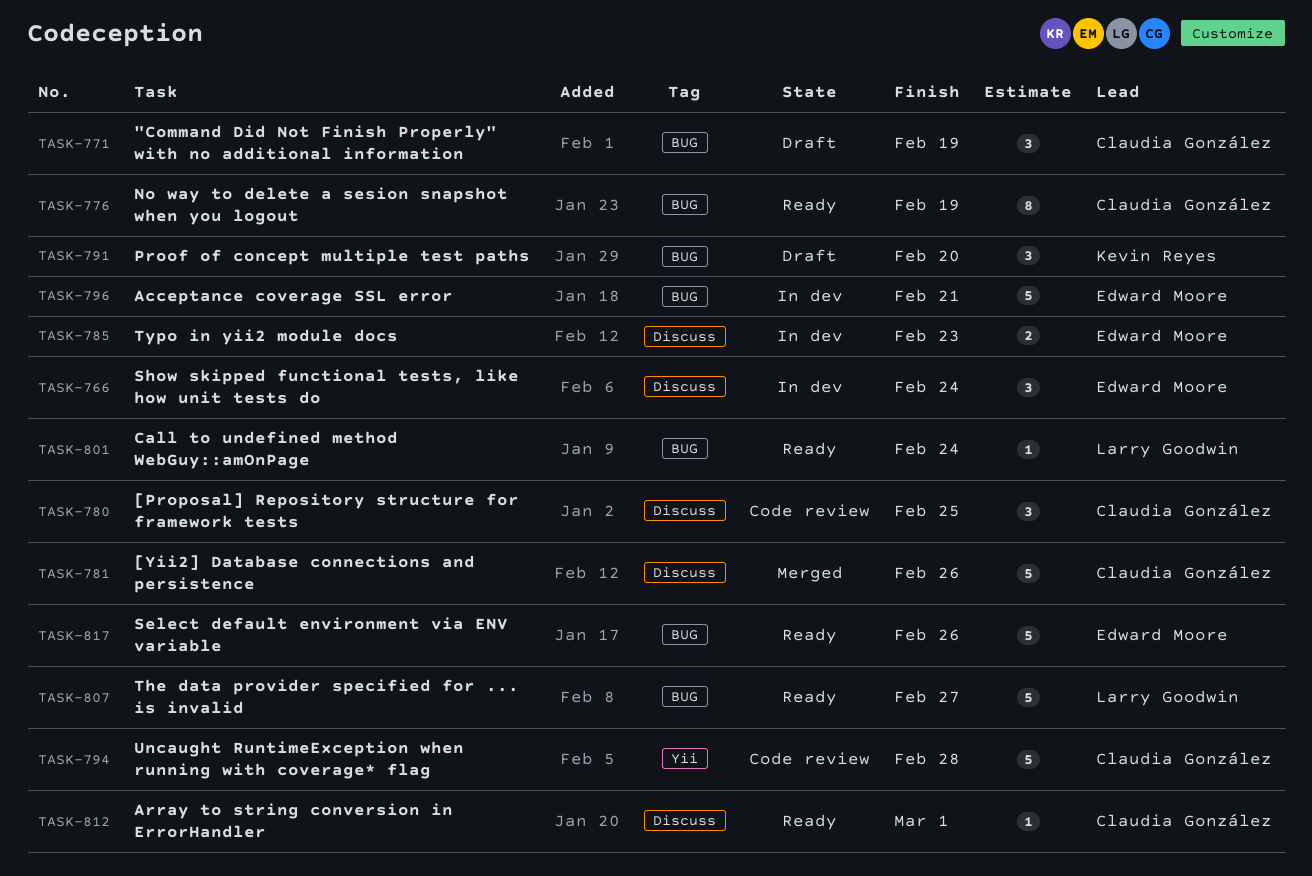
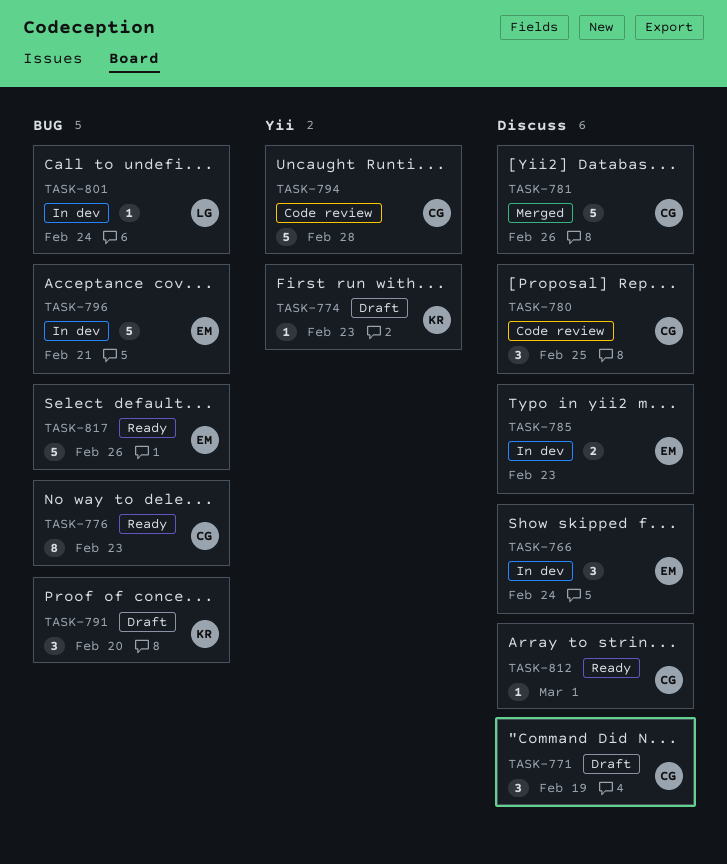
TASK-771, label: BUG -> Discuss
TASK-774: none -> present
TASK-776, due: Feb 19 -> Feb 23
TASK-801, status: Ready -> In dev
TASK-807: present -> none

